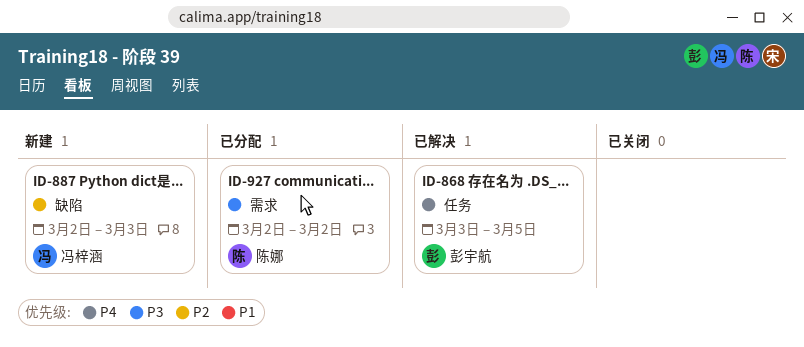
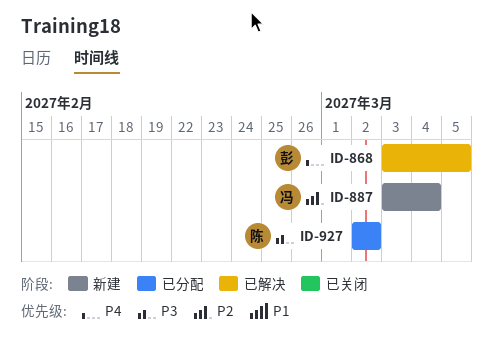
ID-887, start: Mar 2 -> Mar 3
ID-887, due: Mar 3 -> Mar 4

